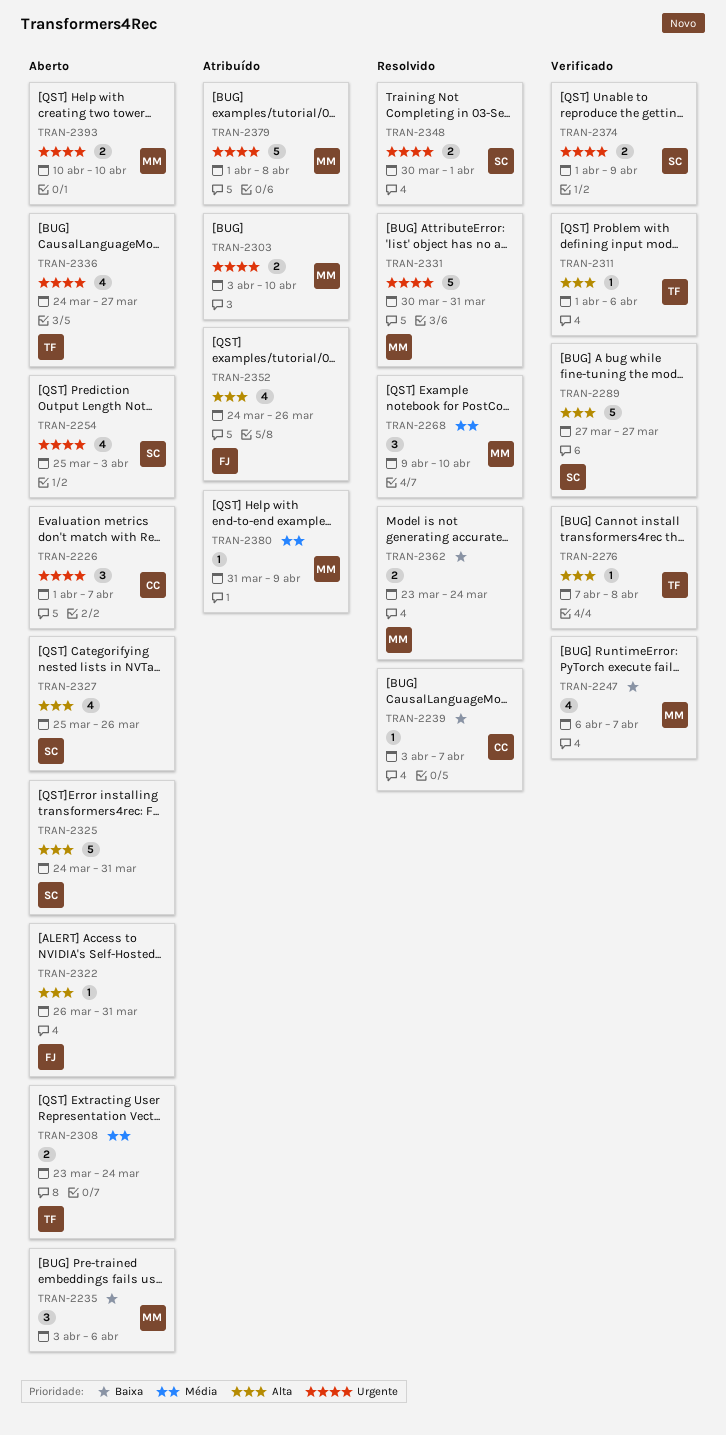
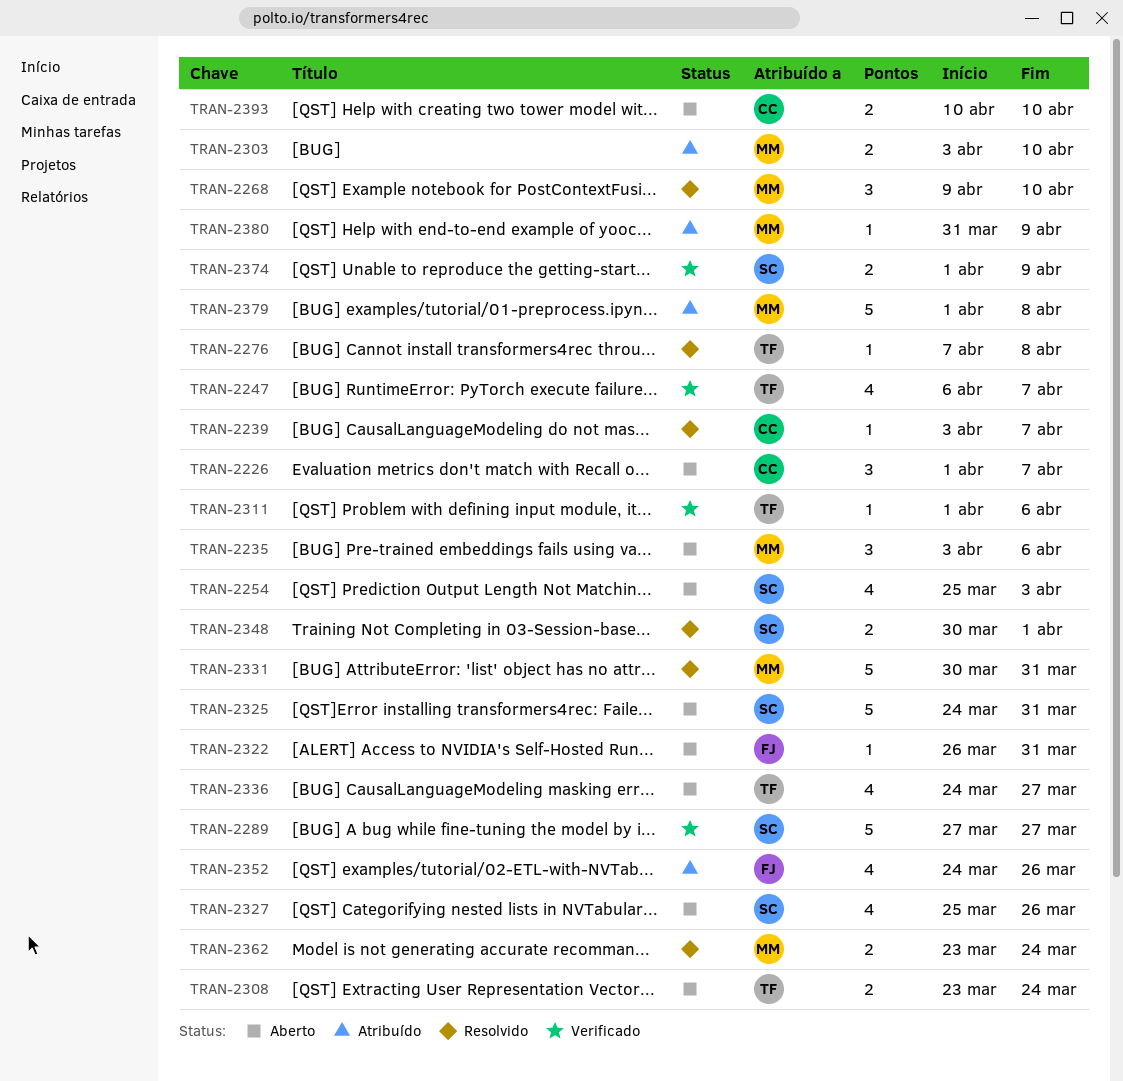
TRAN-2247, owner: MM -> TF
TRAN-2276, status: Verificado -> Resolvido
TRAN-2393, owner: MM -> CC

